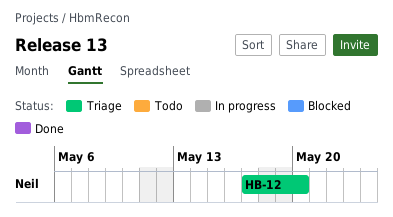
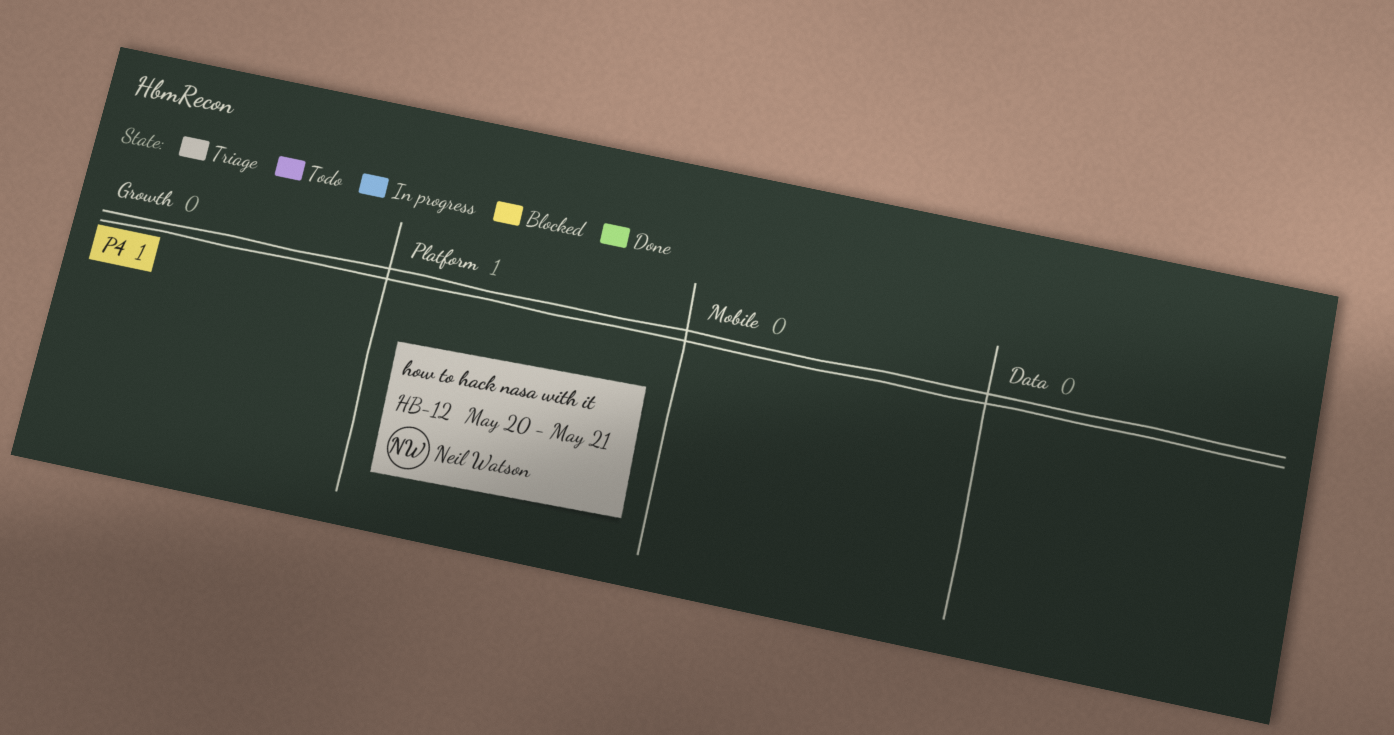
HB-12, start: May 17 -> May 20
HB-12, due: May 20 -> May 21

